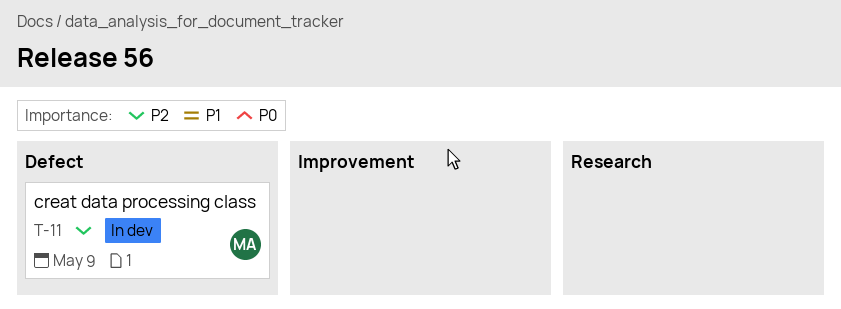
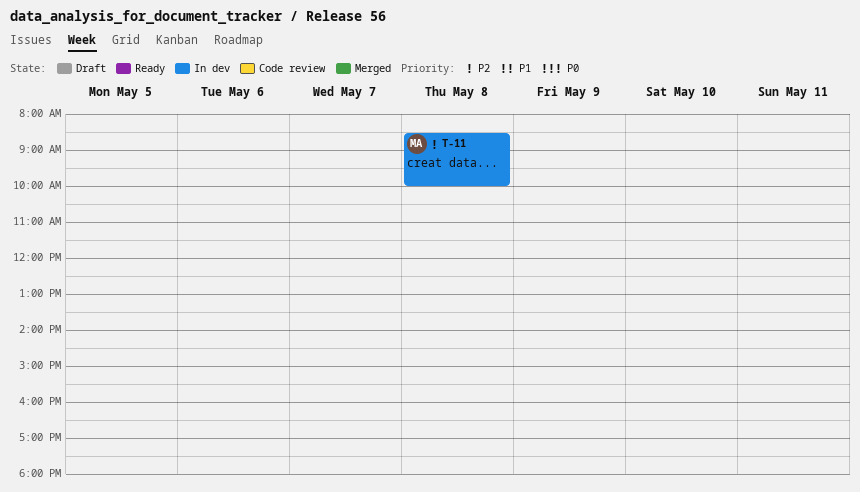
T-11, day: May 9 -> May 8

